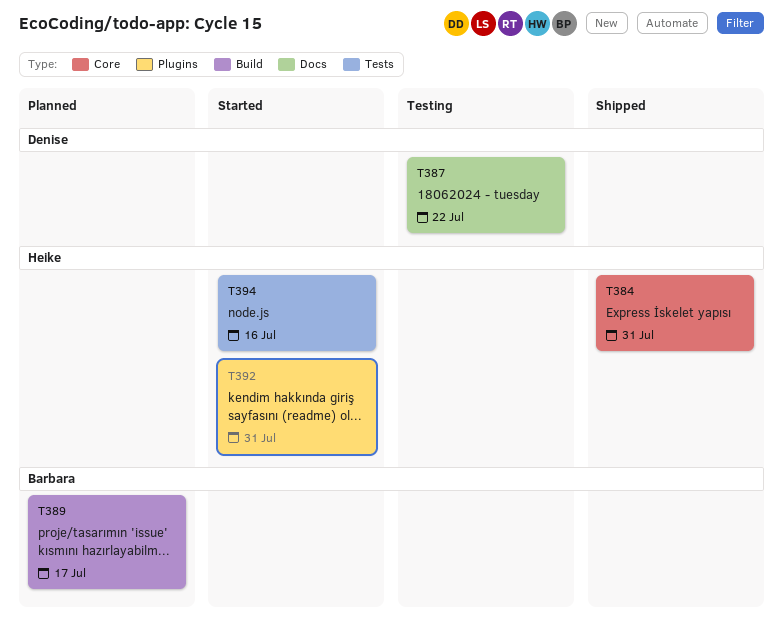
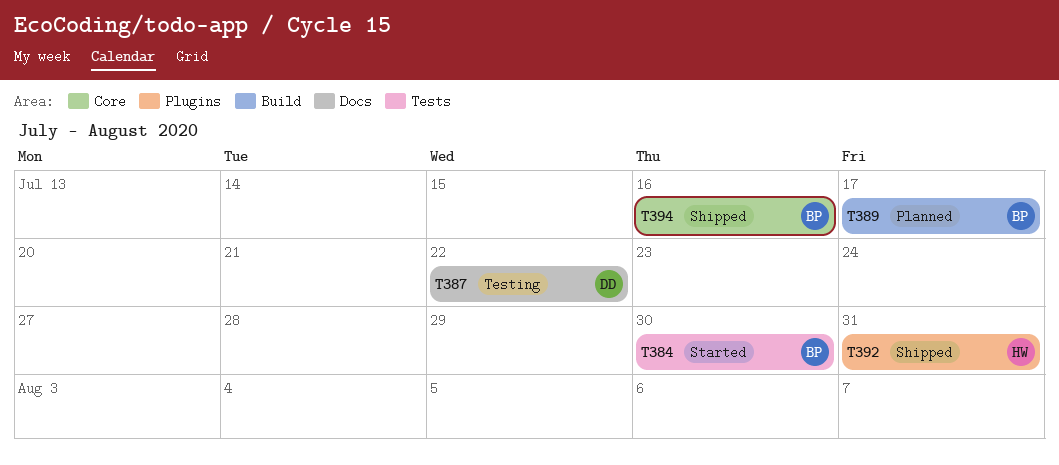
T384, status: Shipped -> Started
T384, owner: Heike -> Barbara
T384, label: Core -> Tests
T384, due: Jul 31 -> Jul 30
T392, status: Started -> Shipped
T394, status: Started -> Shipped
T394, owner: Heike -> Barbara
T394, label: Tests -> Core

